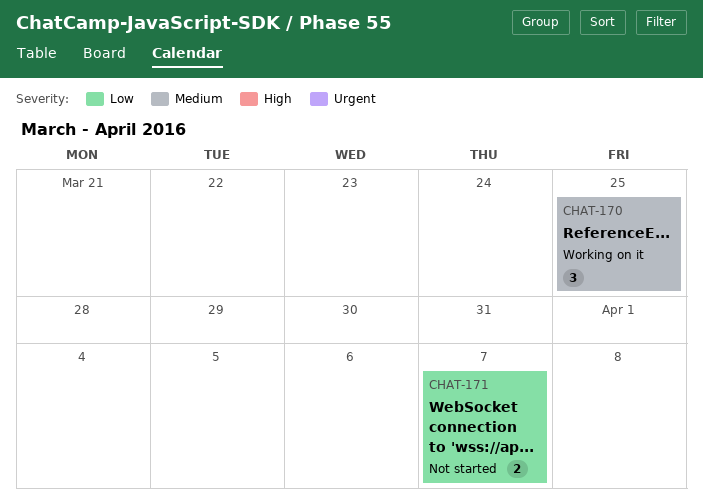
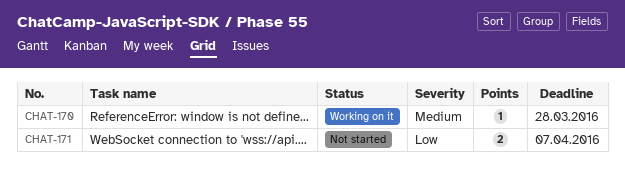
CHAT-170, estimate: 3 -> 1
CHAT-170, due: Mar 25 -> Mar 28

